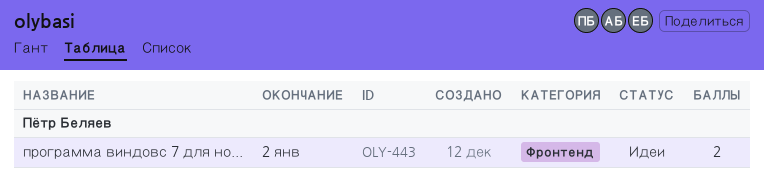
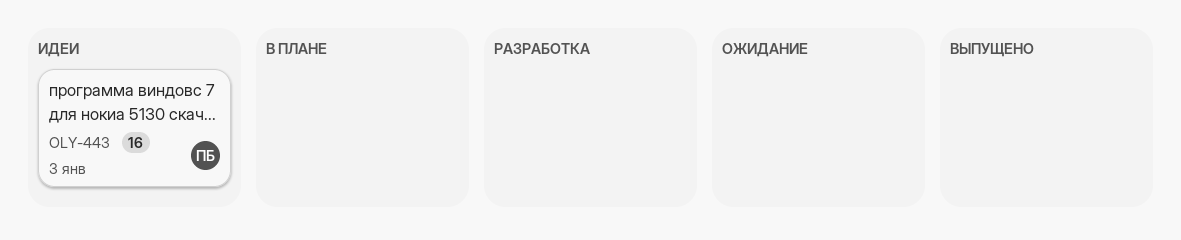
OLY-443, estimate: 2 -> 16
OLY-443, due: Jan 2 -> Jan 3

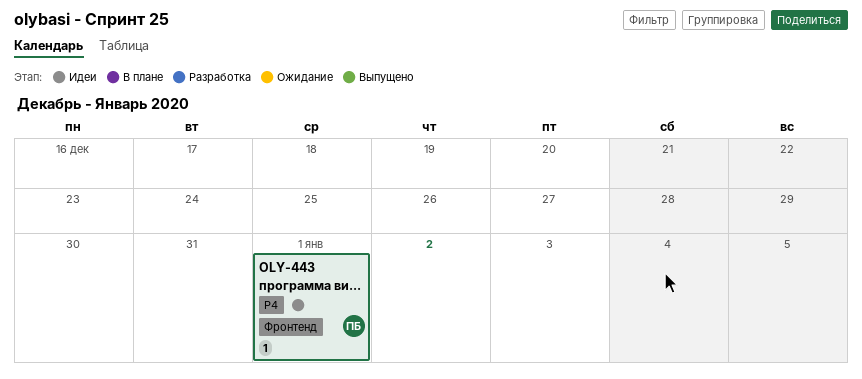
OLY-443, estimate: 16 -> 1
OLY-443, due: Jan 3 -> Jan 1

